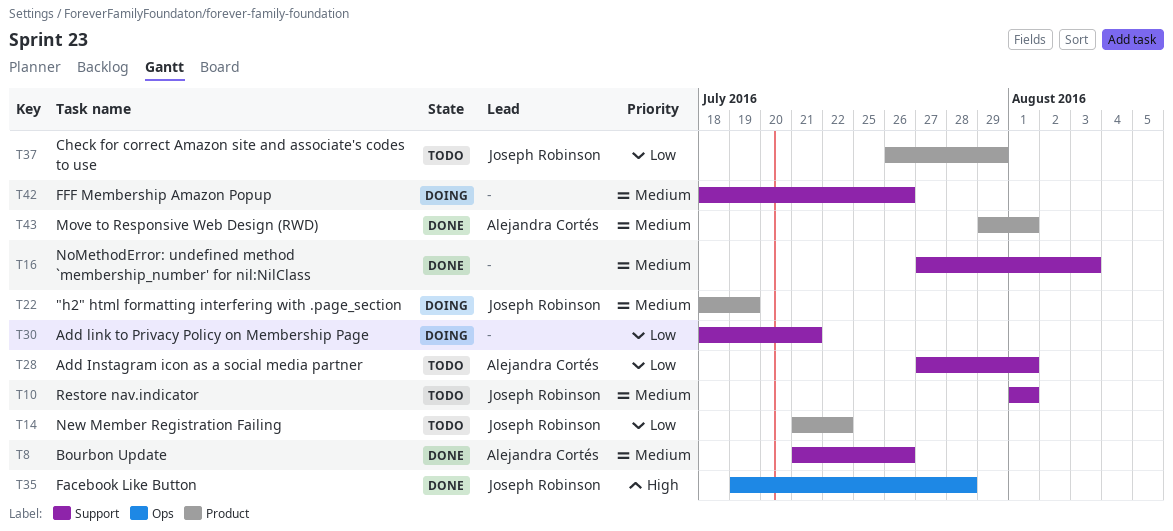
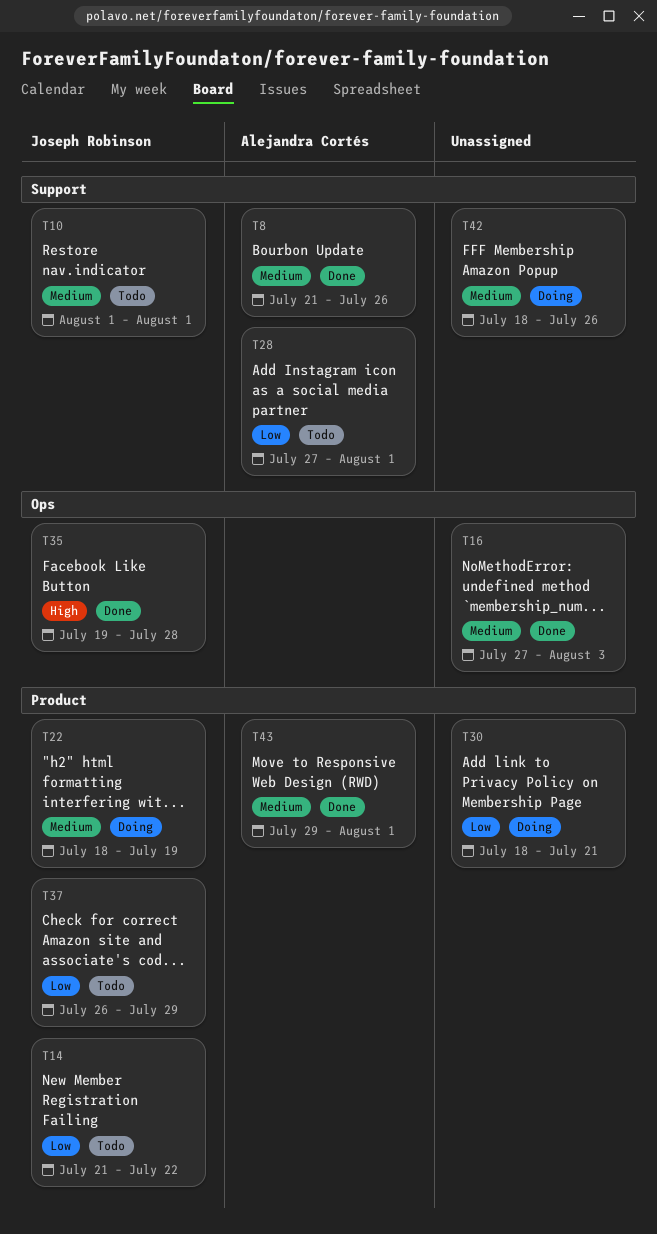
T16, label: Support -> Ops
T30, label: Support -> Product

